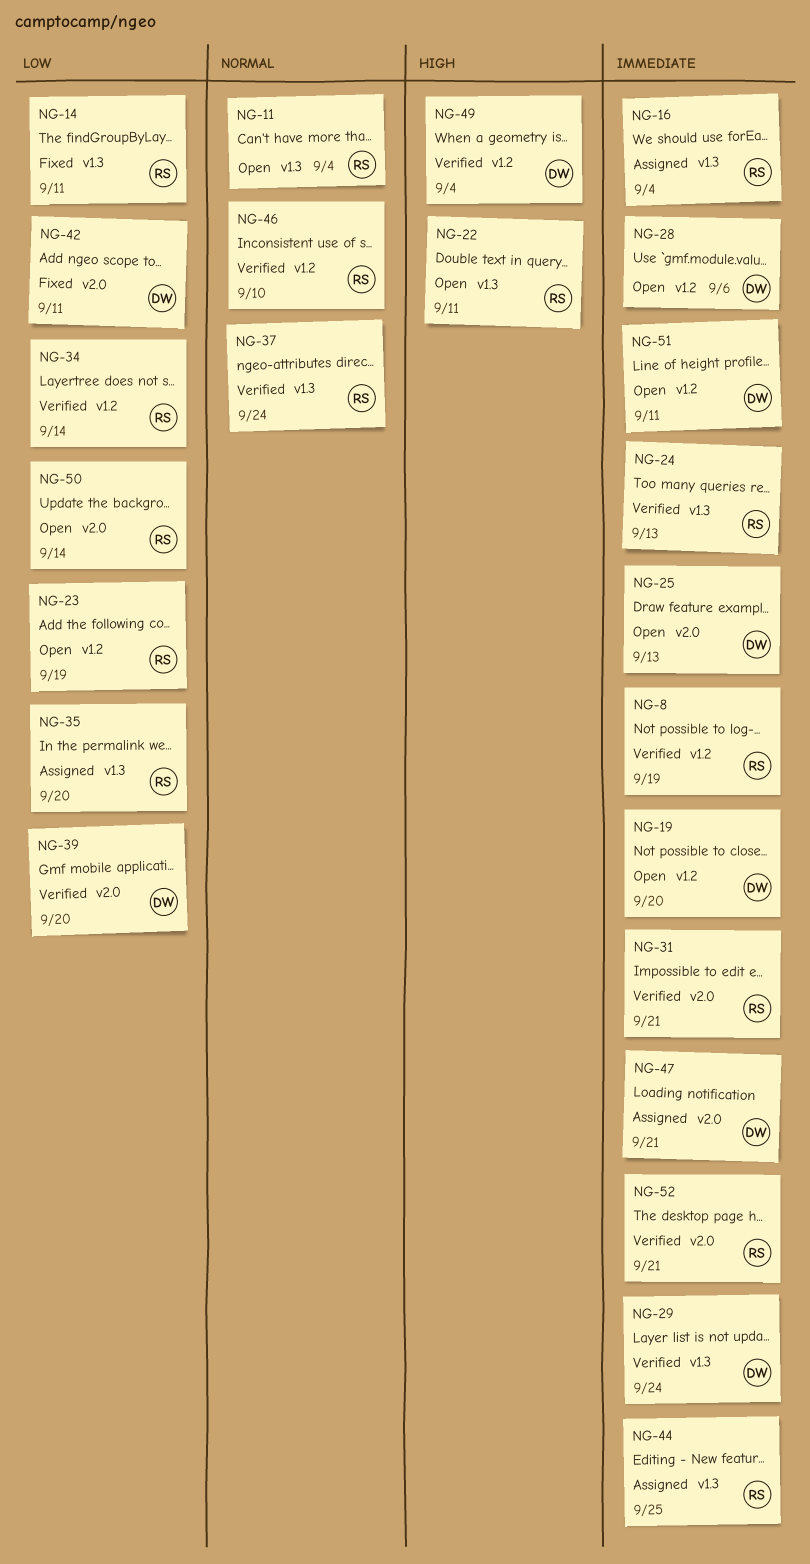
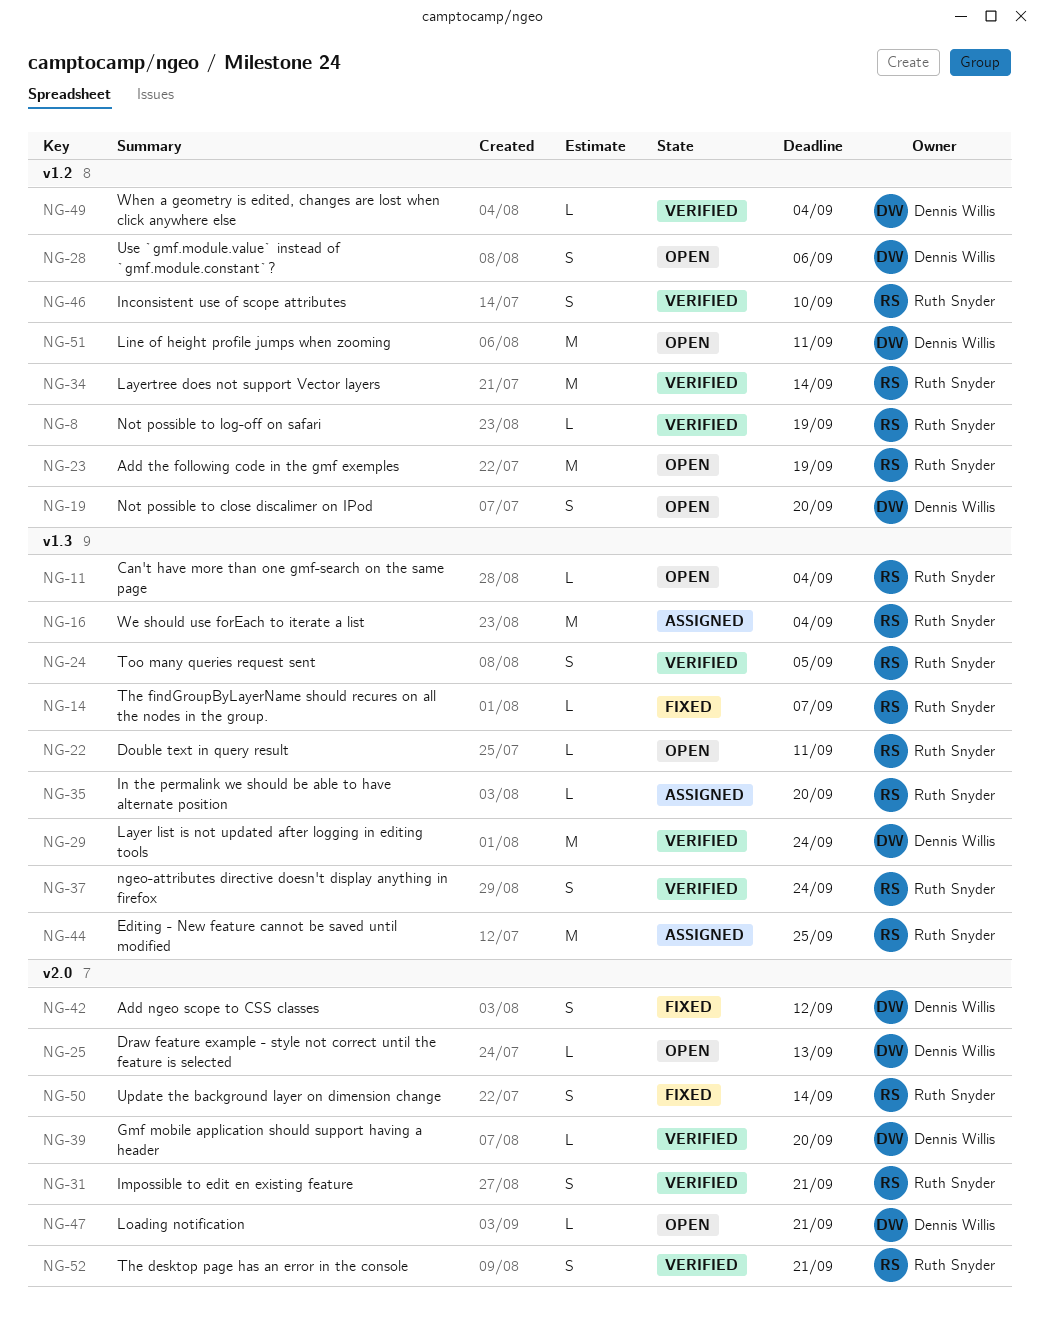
NG-14, due: Sep 11 -> Sep 7
NG-24, due: Sep 13 -> Sep 5
NG-42, due: Sep 11 -> Sep 12
NG-47, status: Assigned -> Open
NG-50, status: Open -> Fixed

